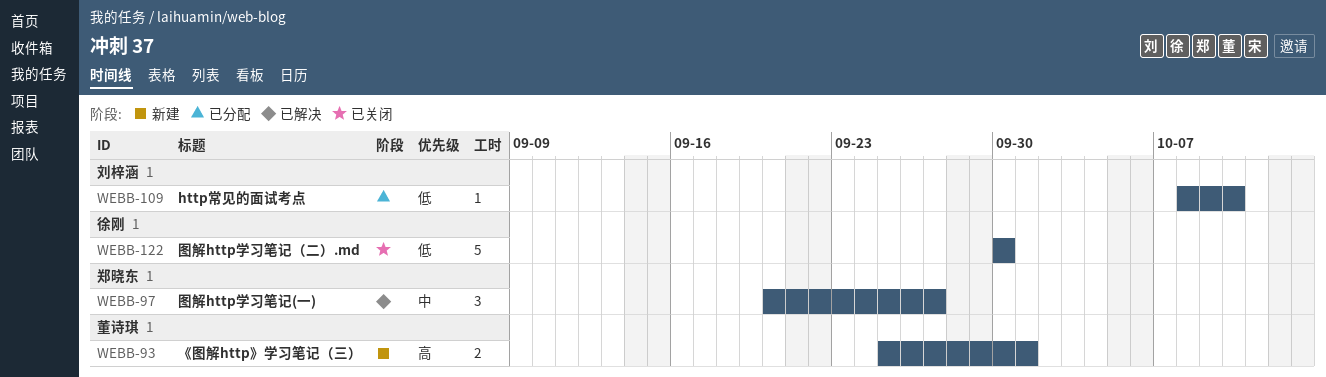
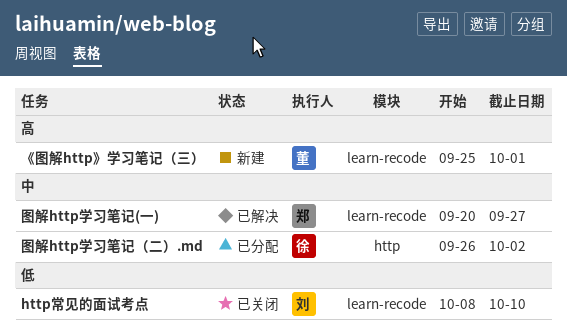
http常见的面试考点, status: 已分配 -> 已关闭
图解http学习笔记（二）.md, status: 已关闭 -> 已分配
图解http学习笔记（二）.md, priority: 低 -> 中
图解http学习笔记（二）.md, start: Sep 30 -> Sep 26
图解http学习笔记（二）.md, due: Sep 30 -> Oct 2

